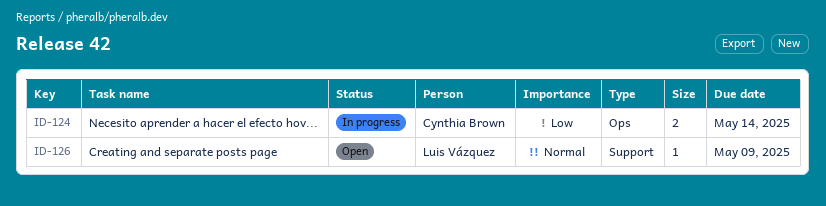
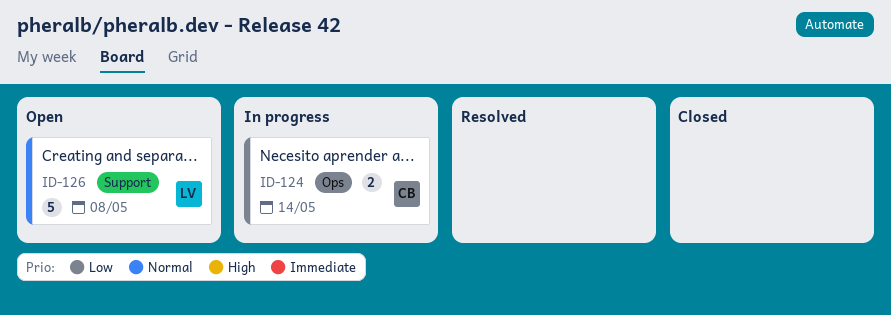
ID-126, estimate: 1 -> 5
ID-126, due: May 9 -> May 8

